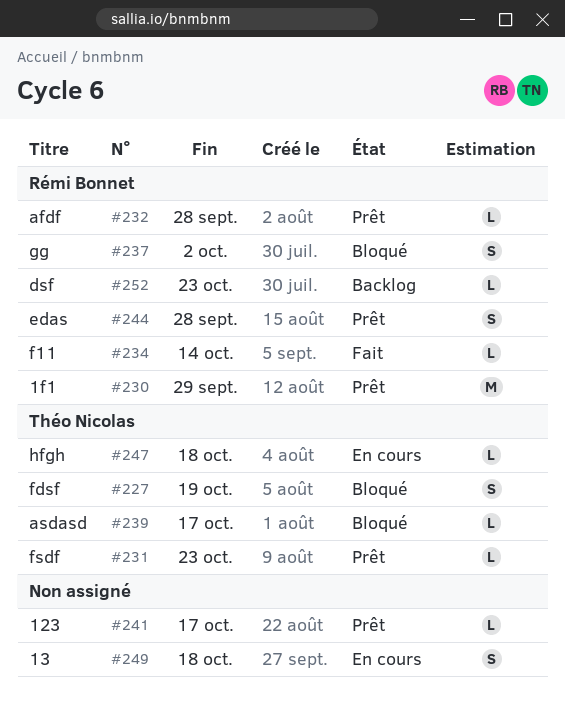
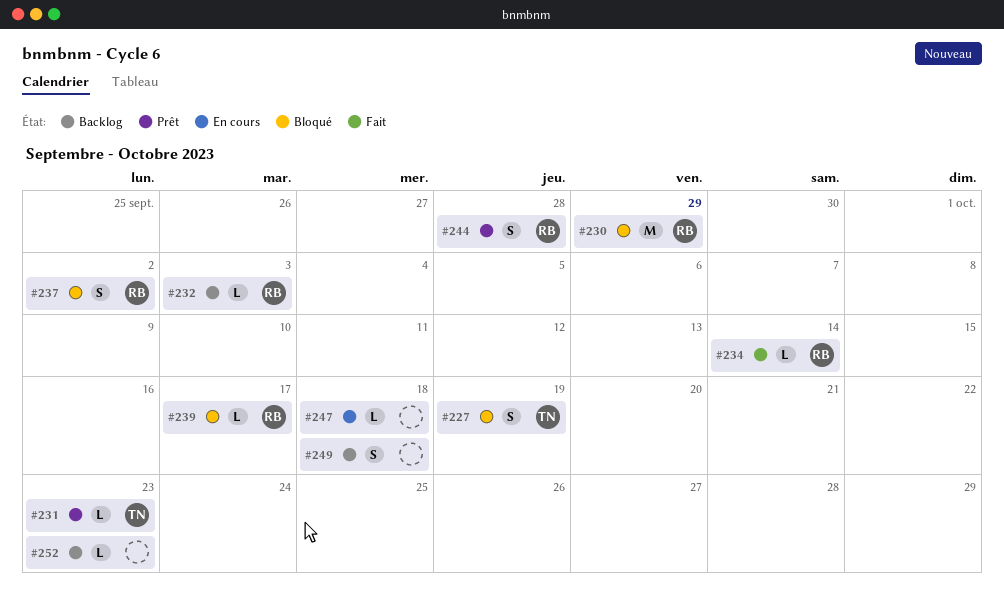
#230, status: Prêt -> Bloqué
#232, status: Prêt -> Backlog
#232, due: Sep 28 -> Oct 3
#239, owner: Théo Nicolas -> Rémi Bonnet
#241: present -> none
#247, owner: Théo Nicolas -> none
#249, status: En cours -> Backlog
#252, owner: Rémi Bonnet -> none

